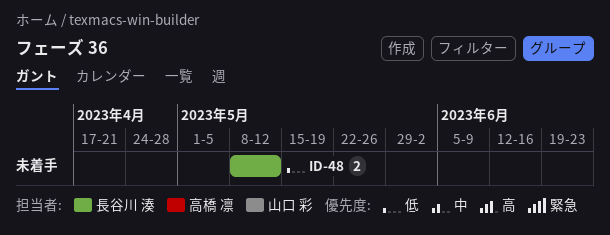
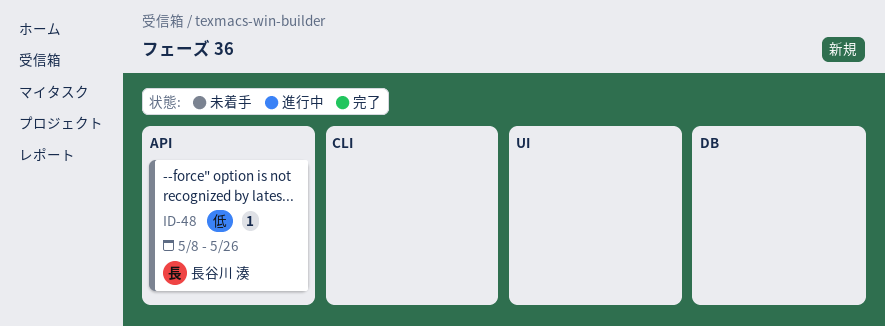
ID-48, estimate: 2 -> 1
ID-48, due: May 12 -> May 26

